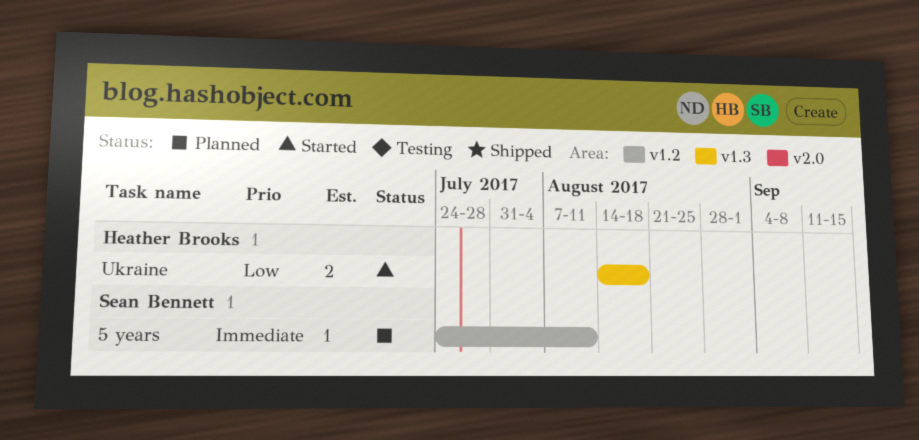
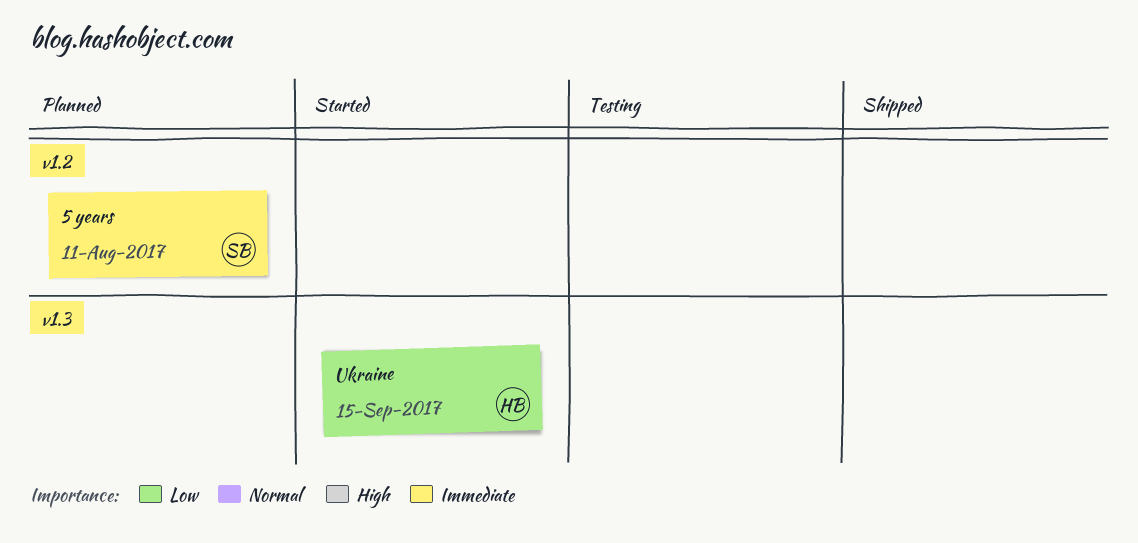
Ukraine, due: Aug 18 -> Sep 15

